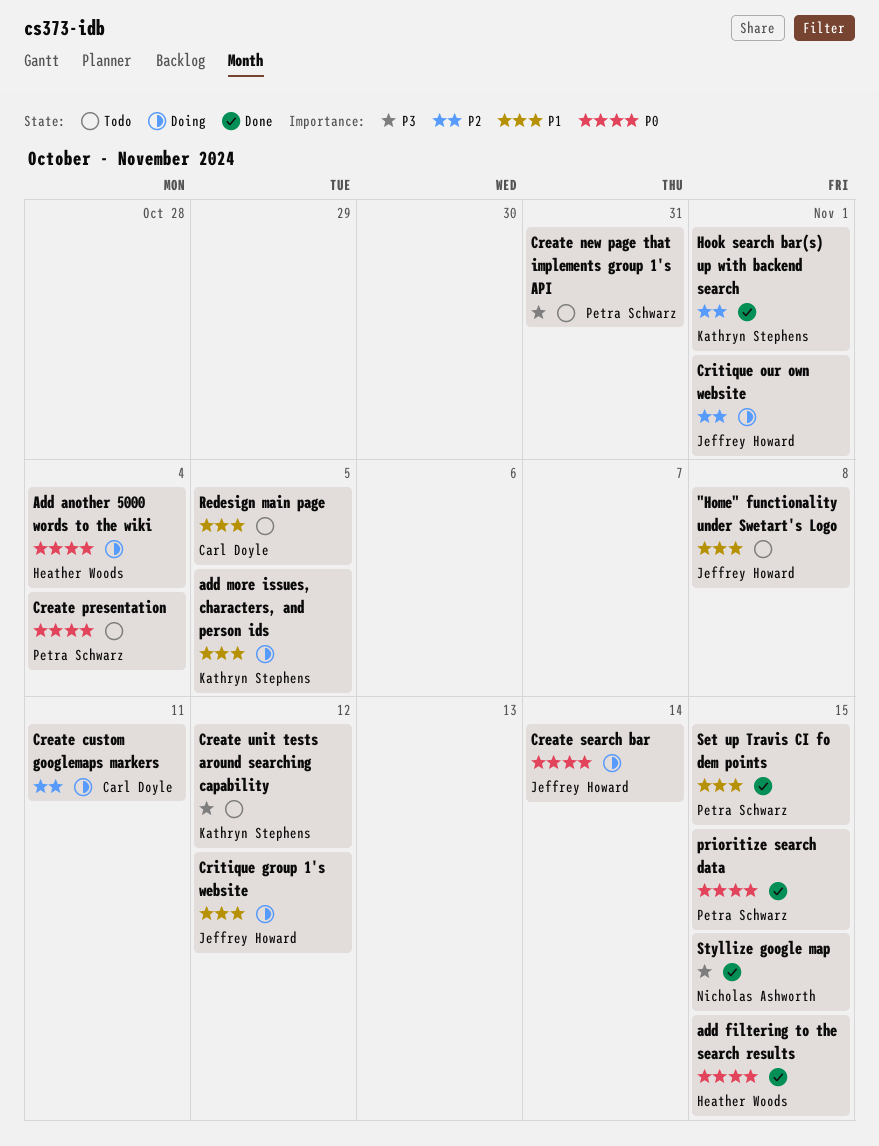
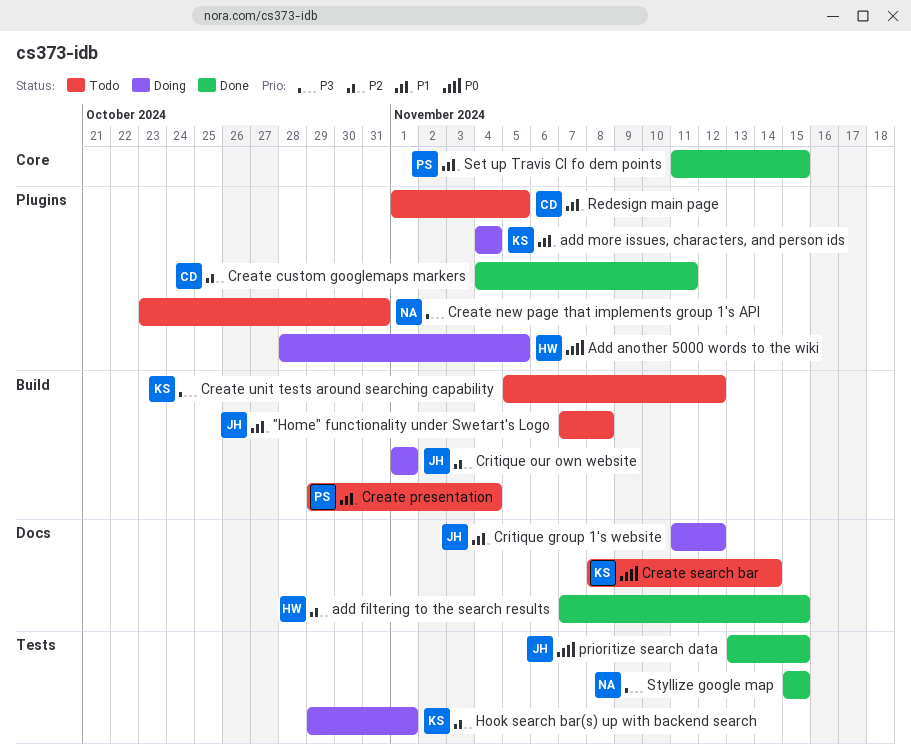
Add another 5000 words to the wiki, due: Nov 4 -> Nov 5
add filtering to the search results, priority: P0 -> P2
add more issues, characters, and person ids, due: Nov 5 -> Nov 4
Create custom googlemaps markers, status: Doing -> Done
Create new page that implements group 1's API, owner: Petra Schwarz -> Nicholas Ashworth
Create presentation, priority: P0 -> P1
Create search bar, status: Doing -> Todo
Create search bar, owner: Jeffrey Howard -> Kathryn Stephens
Hook search bar(s) up with backend search, status: Done -> Doing
prioritize search data, owner: Petra Schwarz -> Jeffrey Howard

